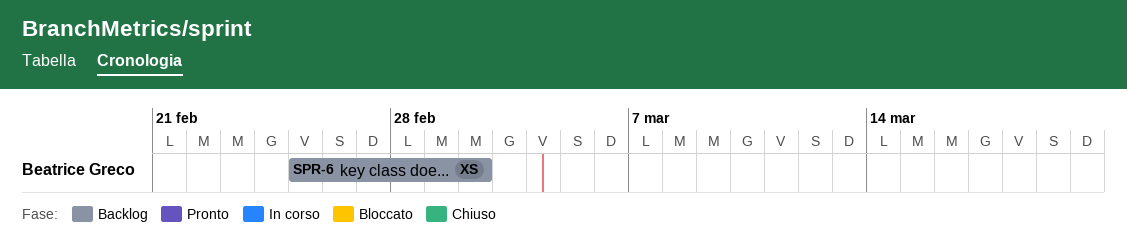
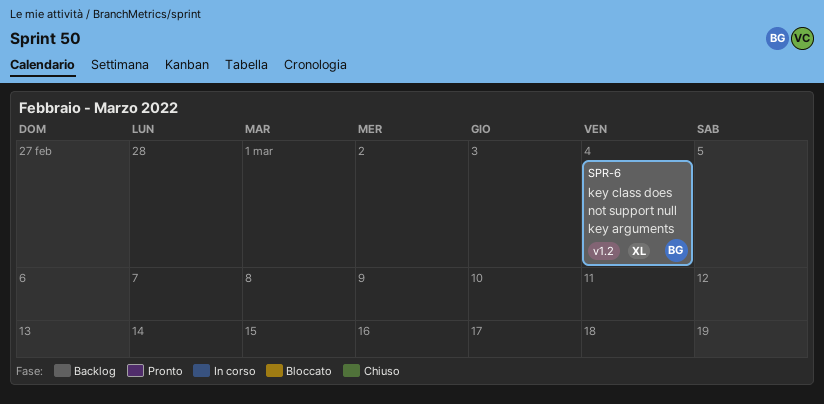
SPR-6, estimate: XS -> XL
SPR-6, due: Mar 2 -> Mar 4

